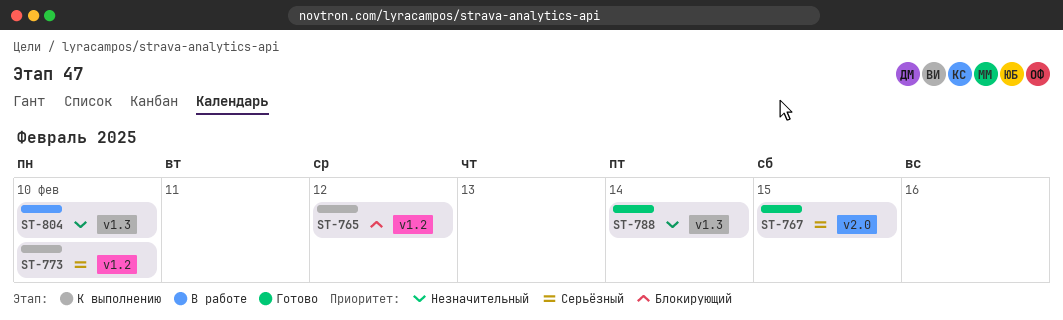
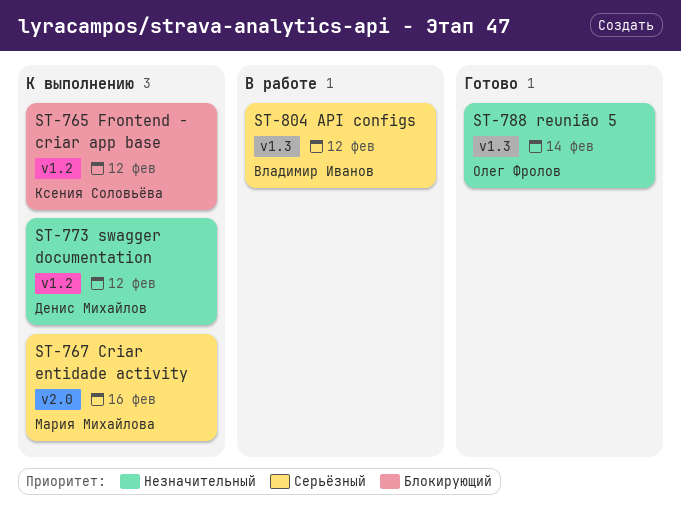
ST-767, status: Готово -> К выполнению
ST-767, due: Feb 15 -> Feb 16
ST-773, priority: Серьёзный -> Незначительный
ST-773, due: Feb 10 -> Feb 12
ST-804, priority: Незначительный -> Серьёзный
ST-804, due: Feb 10 -> Feb 12

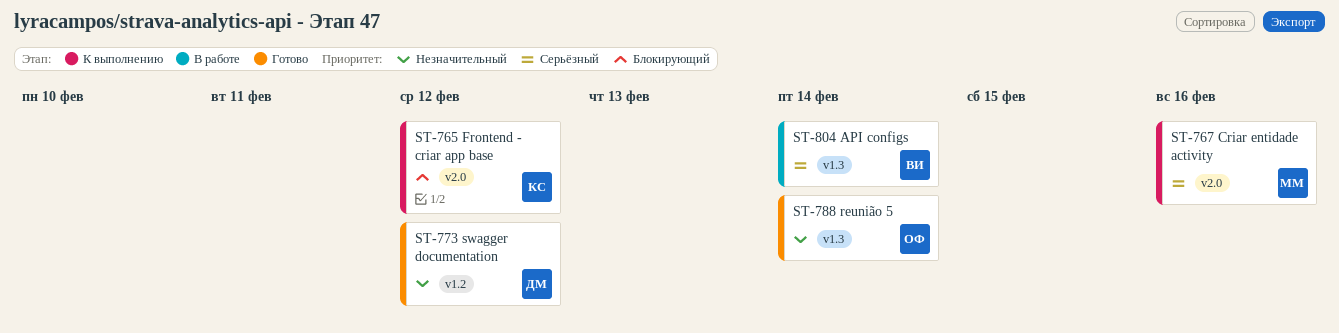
ST-765, label: v1.2 -> v2.0
ST-773, status: К выполнению -> Готово
ST-804, due: Feb 12 -> Feb 14

